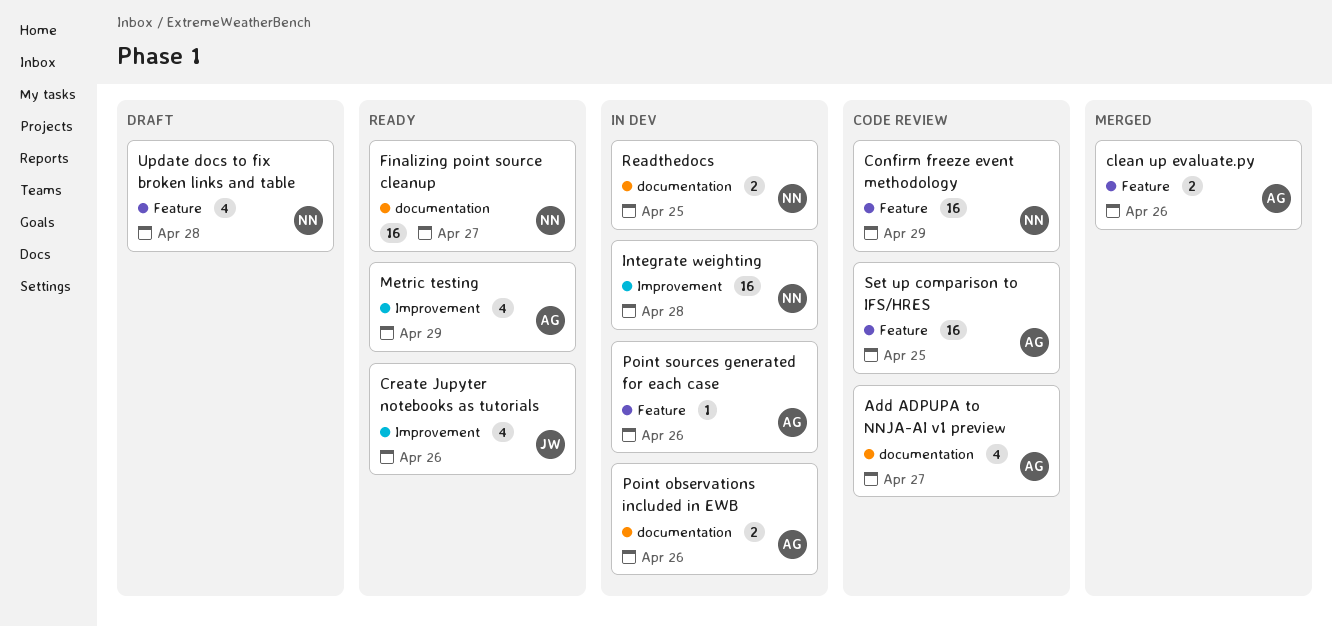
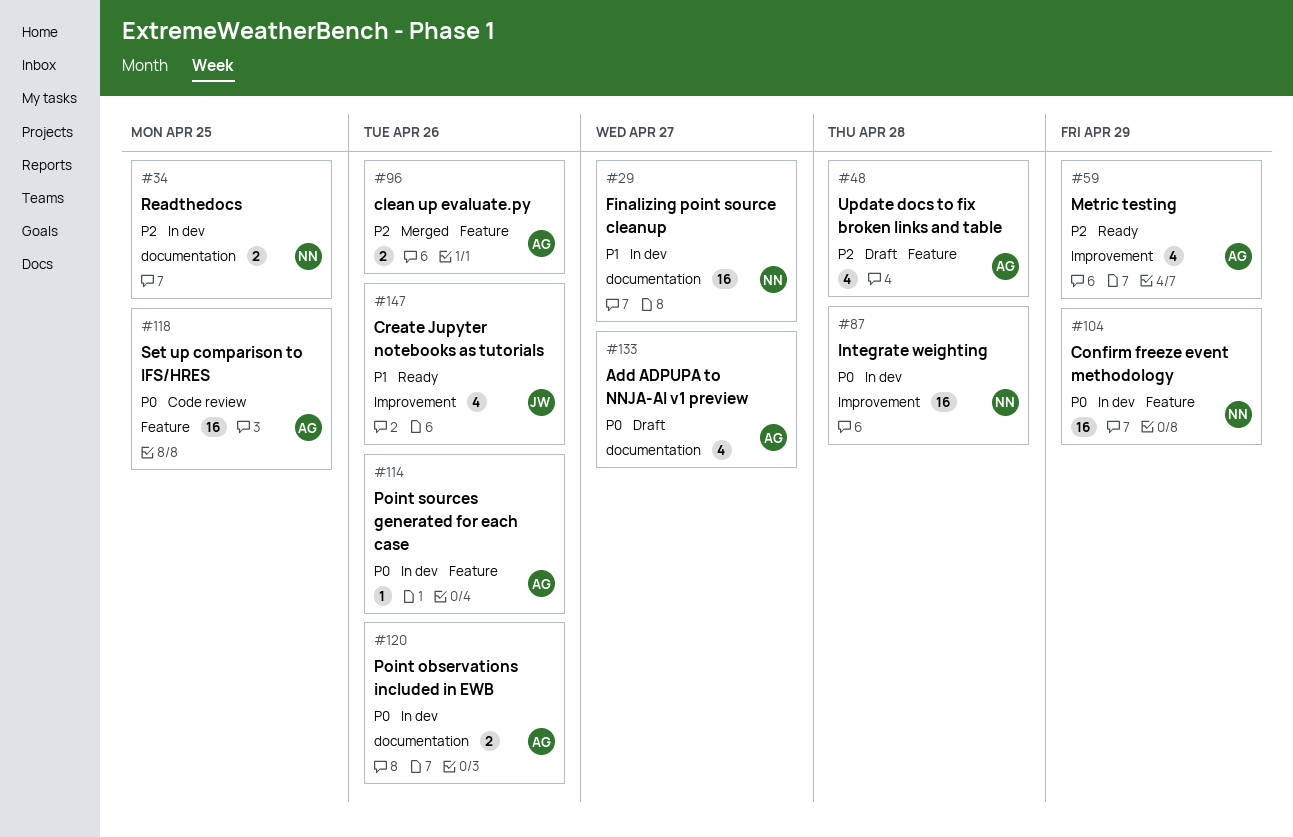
Add ADPUPA to NNJA-AI v1 preview, status: Code review -> Draft
Confirm freeze event methodology, status: Code review -> In dev
Finalizing point source cleanup, status: Ready -> In dev
Update docs to fix broken links and table, owner: NN -> AG

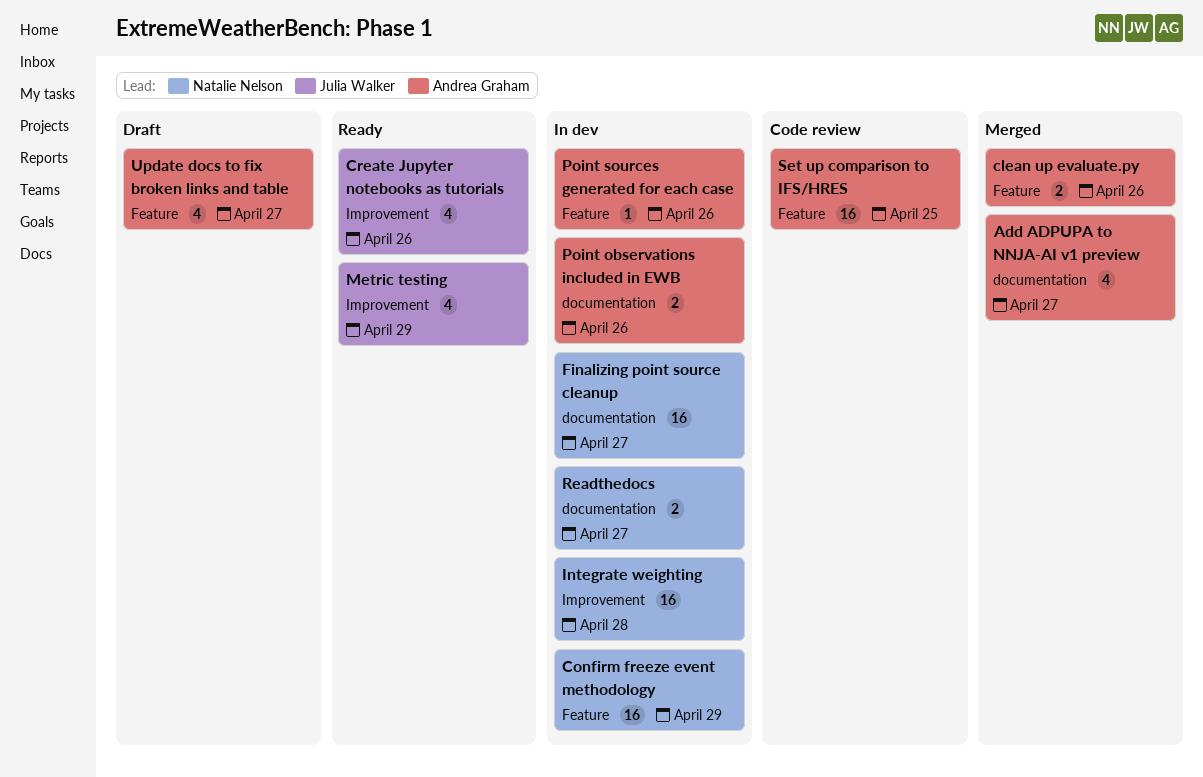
Add ADPUPA to NNJA-AI v1 preview, status: Draft -> Merged
Metric testing, owner: Andrea Graham -> Julia Walker
Readthedocs, due: Apr 25 -> Apr 27
Update docs to fix broken links and table, due: Apr 28 -> Apr 27

